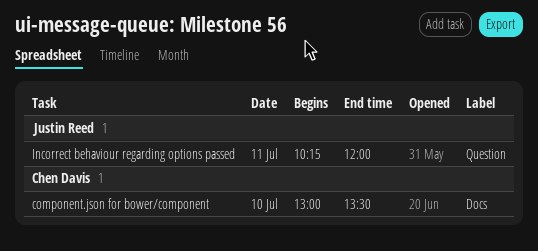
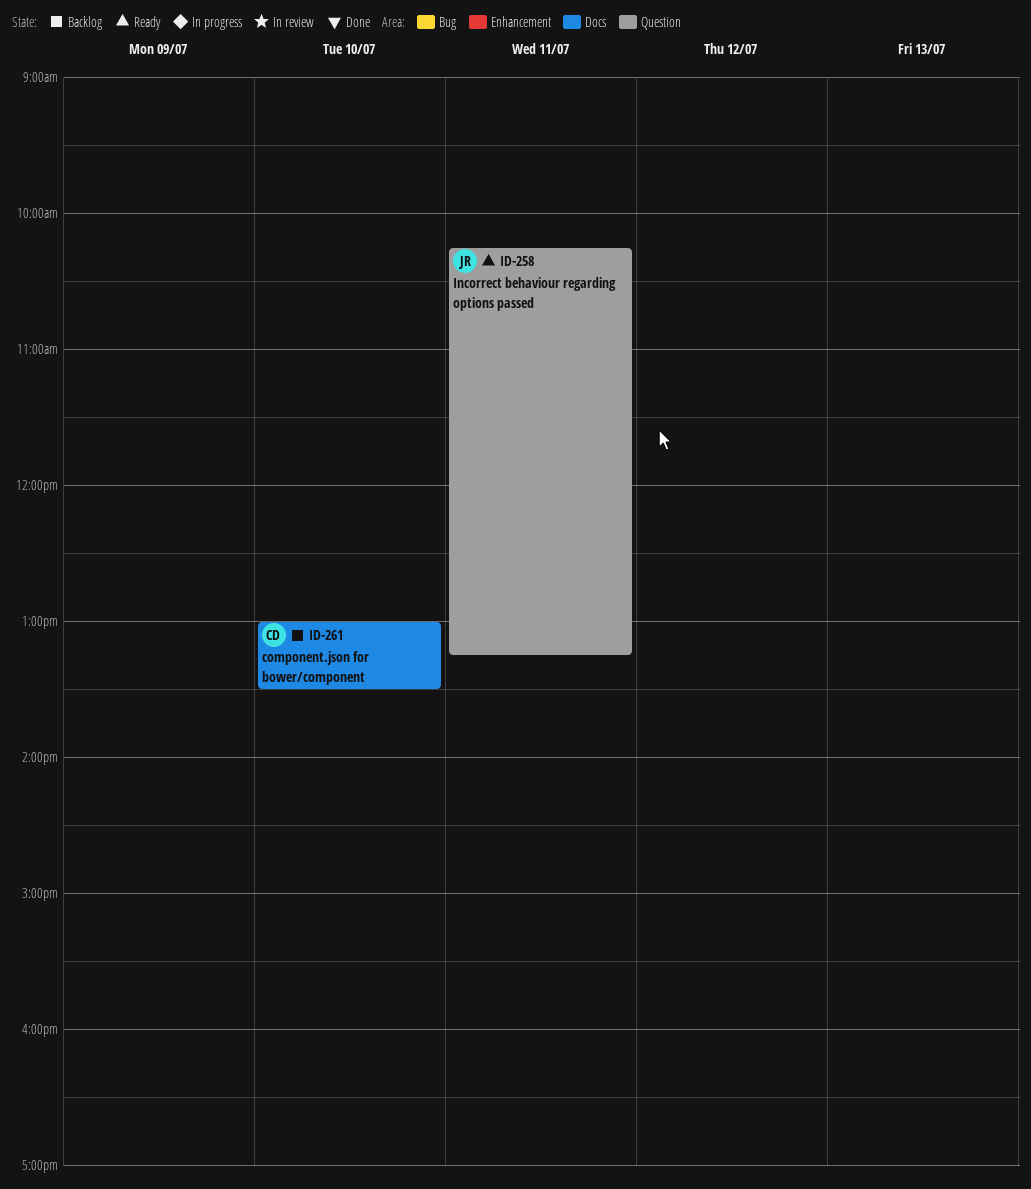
Incorrect behaviour regarding options passed, ends: 12:00 -> 13:15

